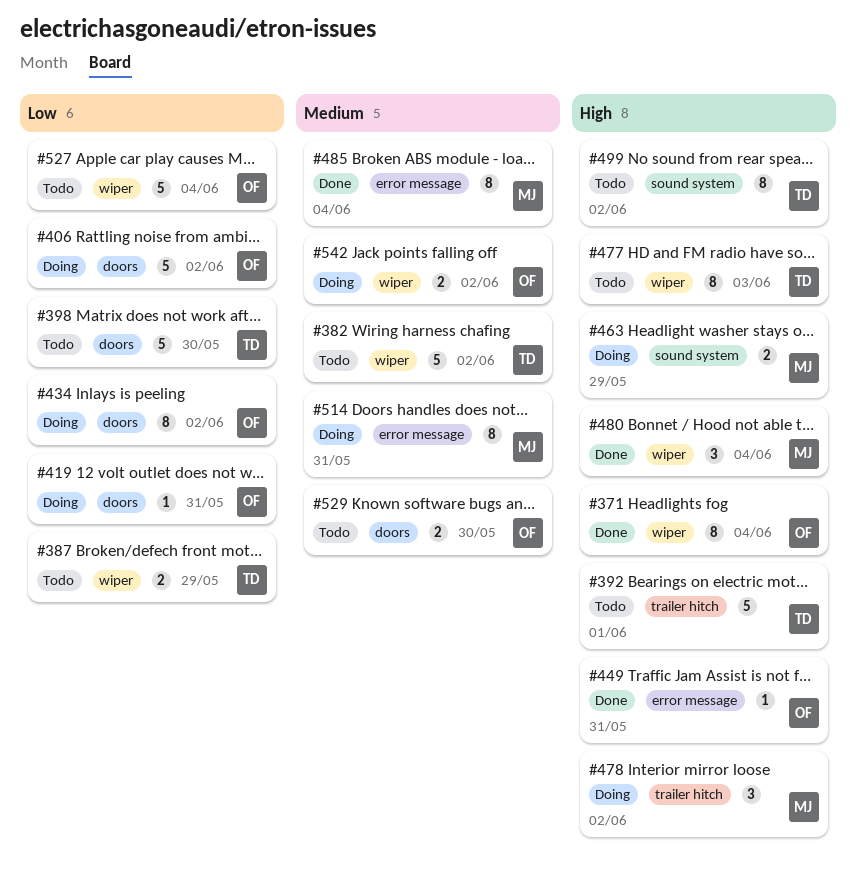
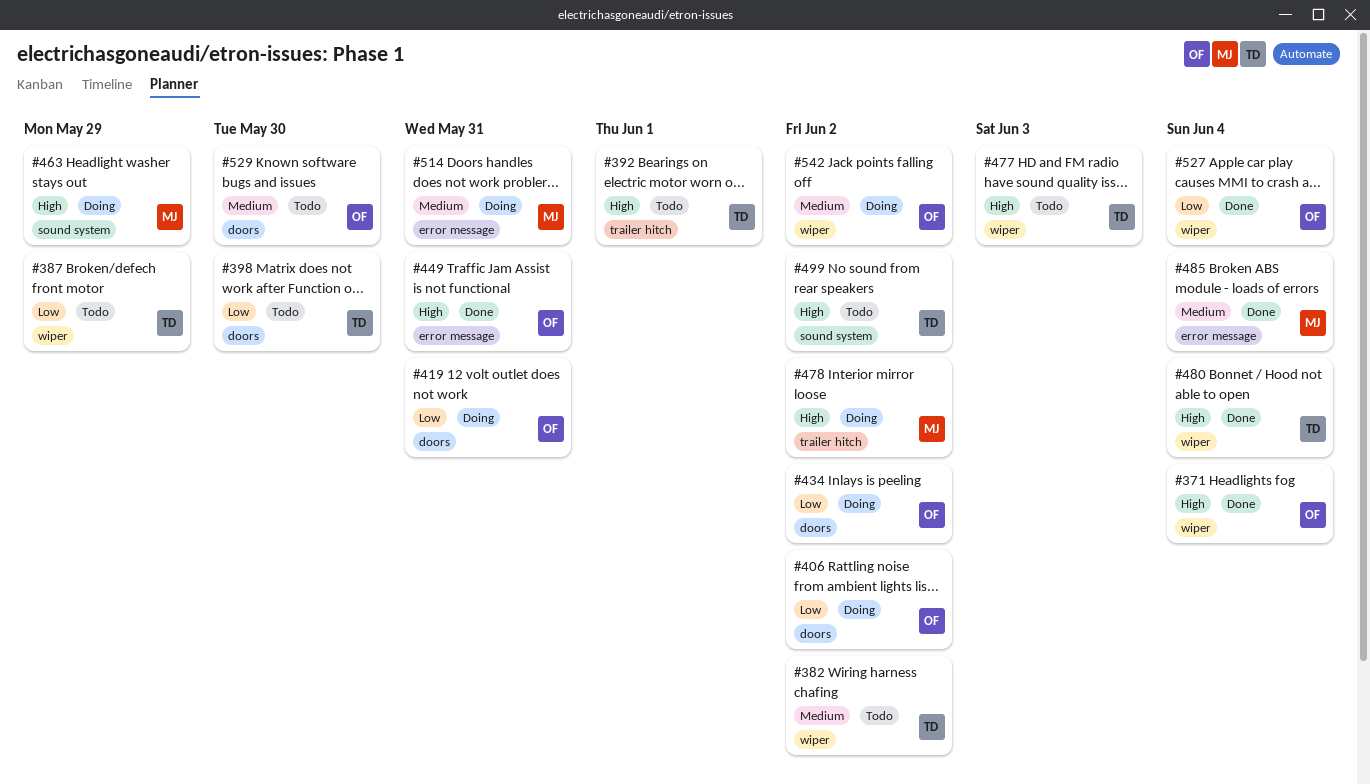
#480, owner: MJ -> TD
#527, status: Todo -> Done

